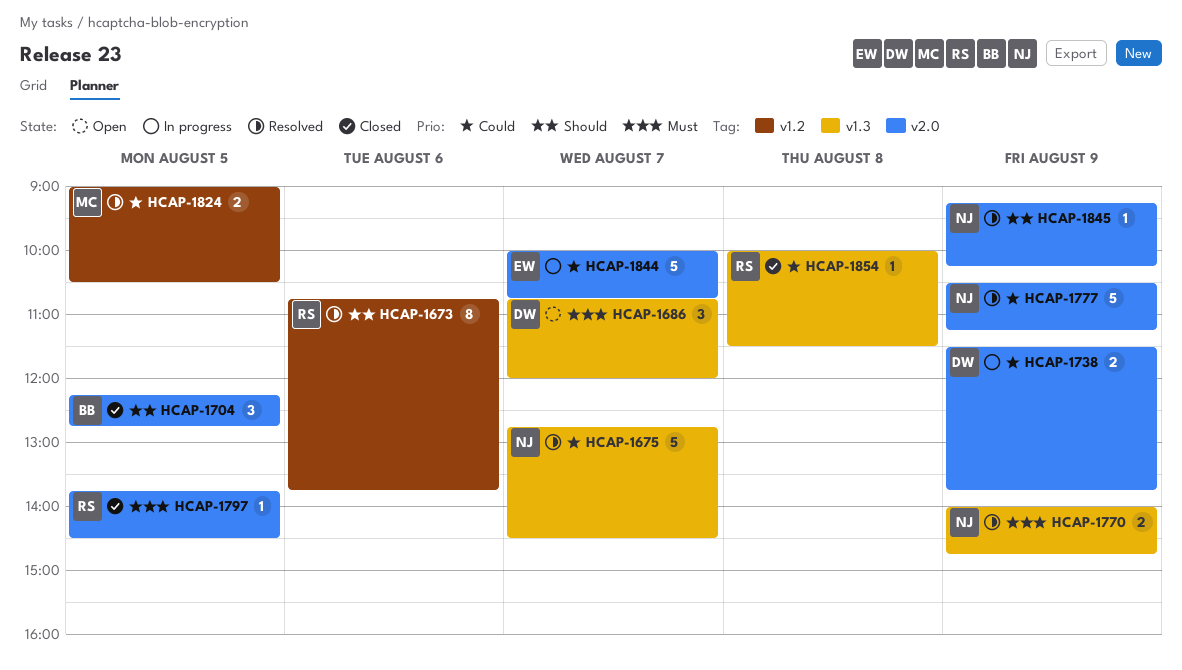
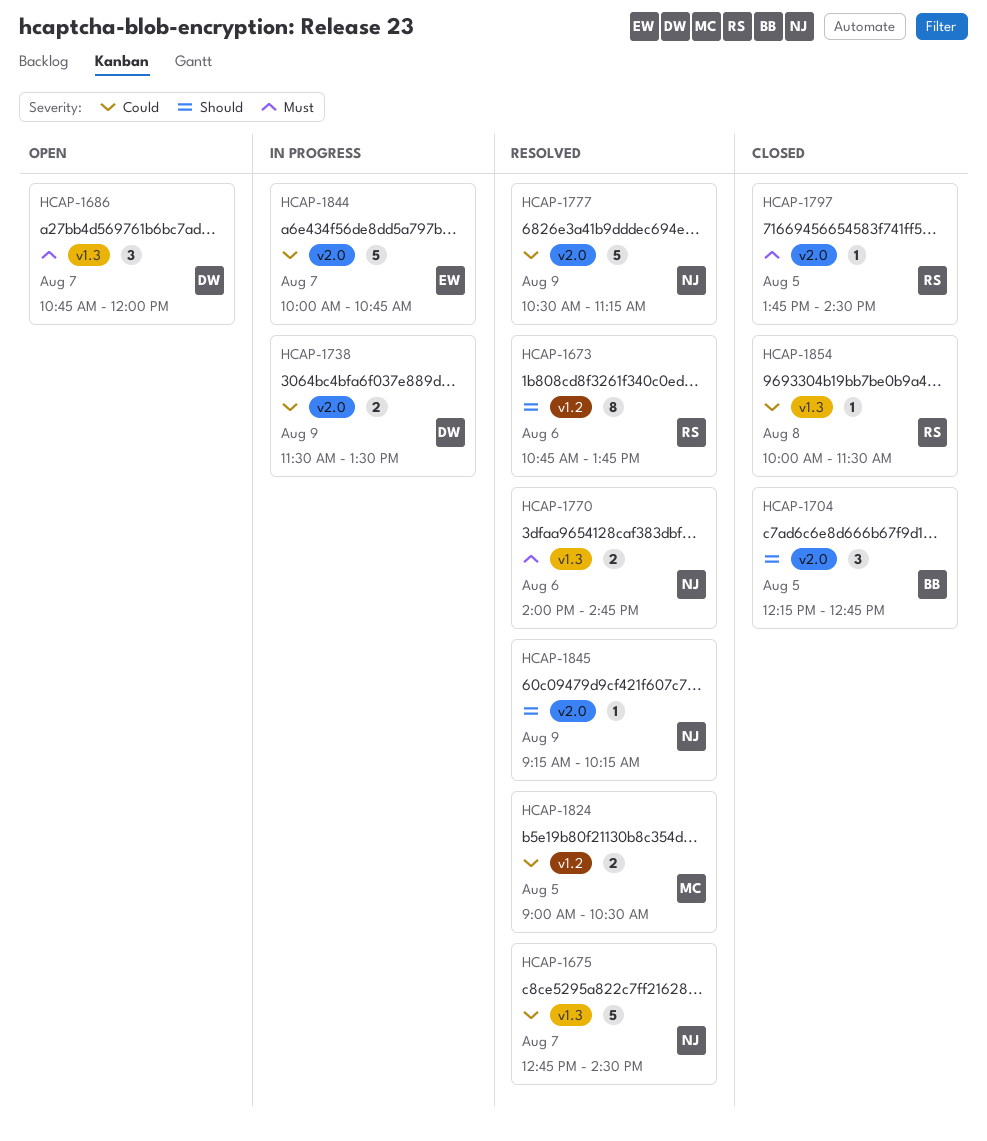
HCAP-1738, ends: 13:45 -> 13:30
HCAP-1770, day: Aug 9 -> Aug 6

